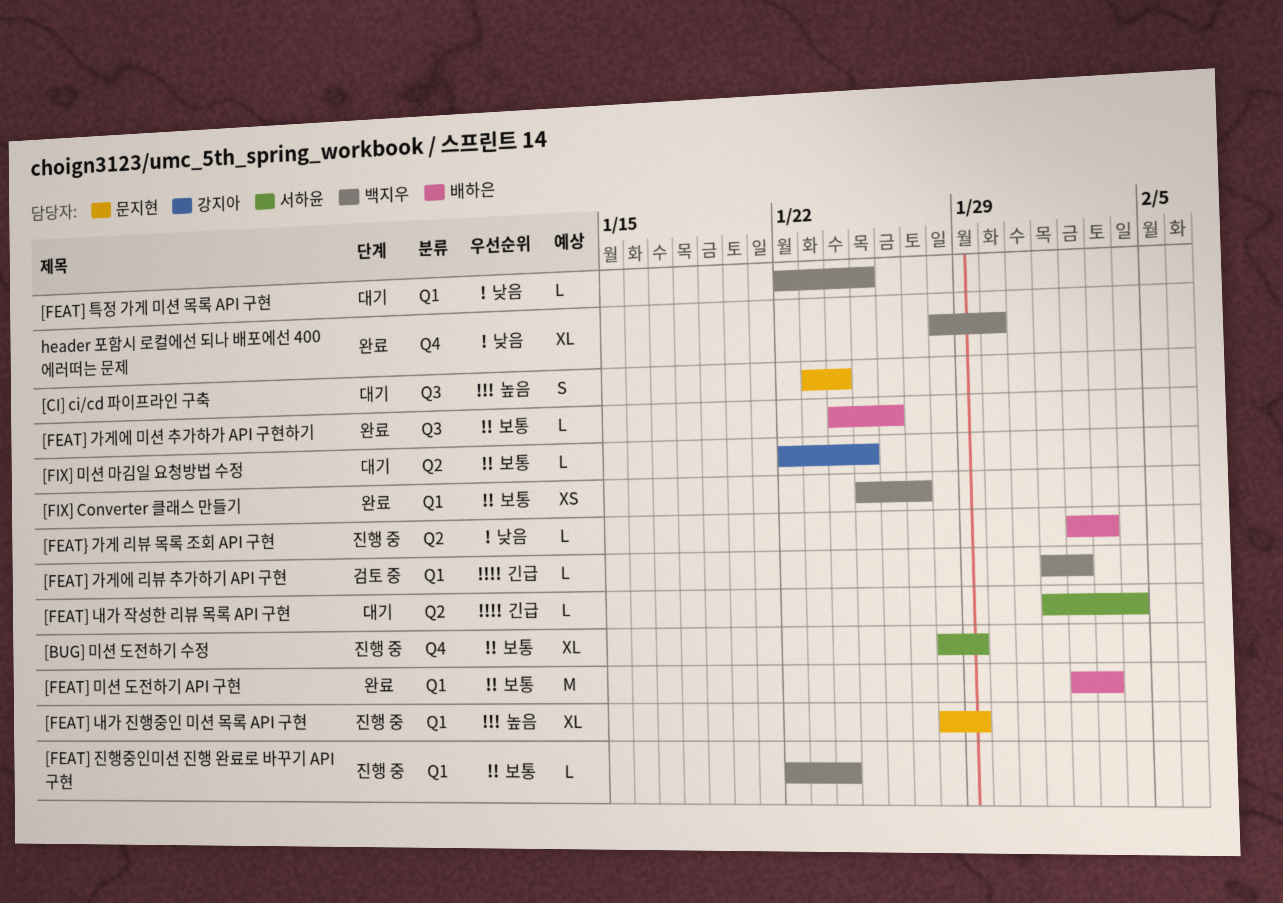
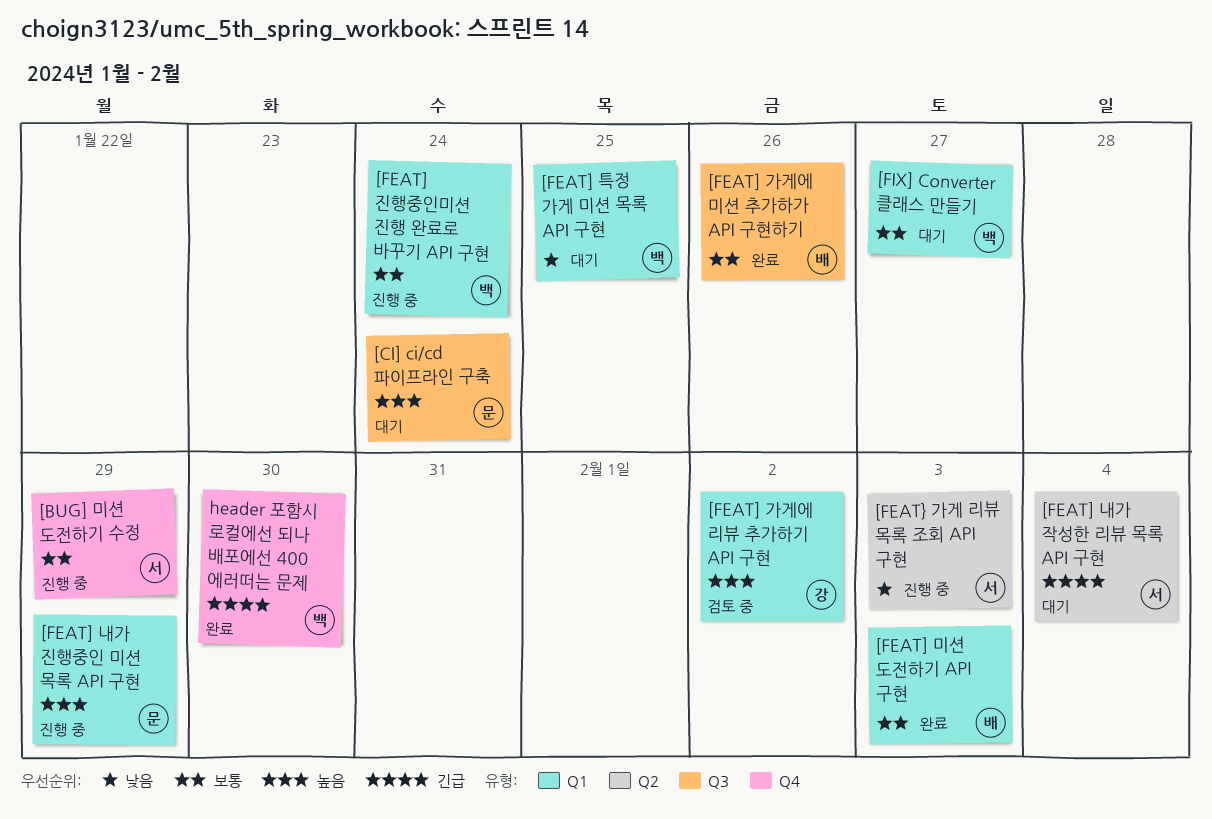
[FEAT] 가게에 리뷰 추가하기 API 구현, owner: 백지우 -> 강지아
[FEAT] 가게에 리뷰 추가하기 API 구현, priority: 긴급 -> 높음
[FEAT} 가게 리뷰 목록 조회 API 구현, owner: 배하은 -> 서하윤
[FIX] Converter 클래스 만들기, status: 완료 -> 대기
[FIX] 미션 마김일 요청방법 수정: present -> none
header 포함시 로컬에선 되나 배포에선 400 에러떠는 문제, priority: 낮음 -> 긴급

